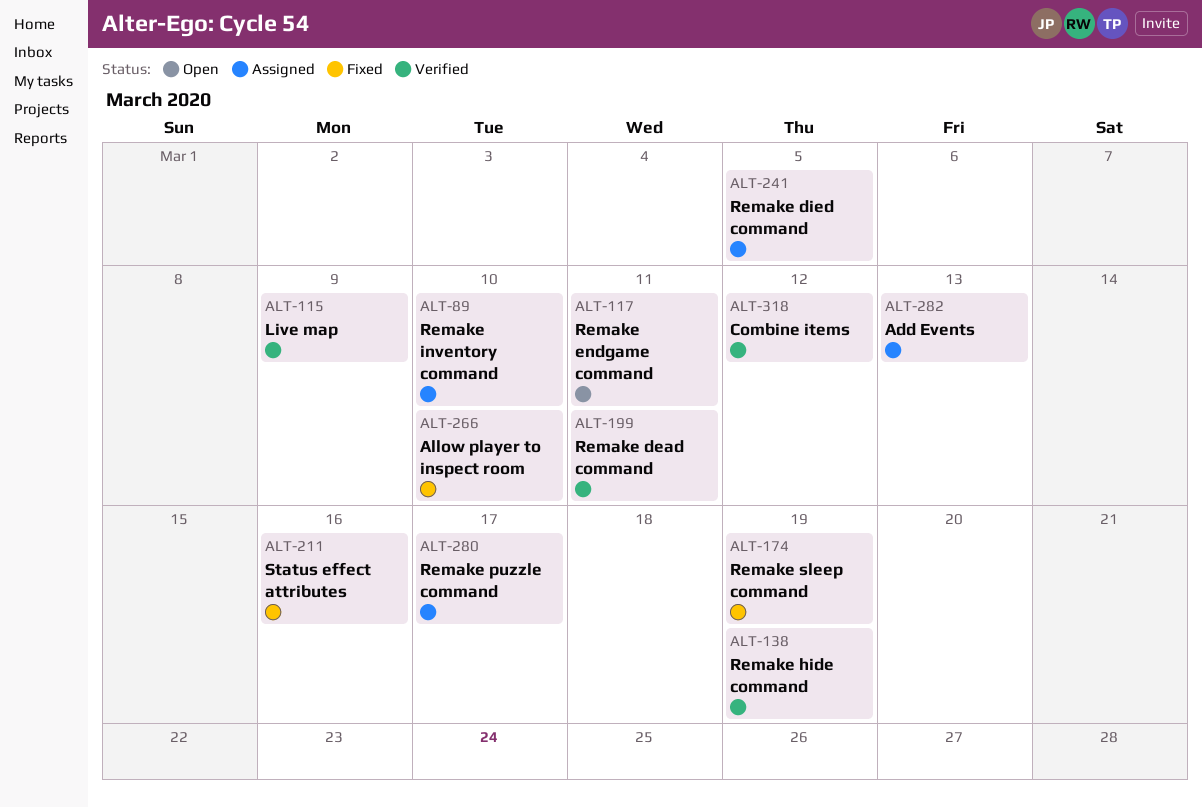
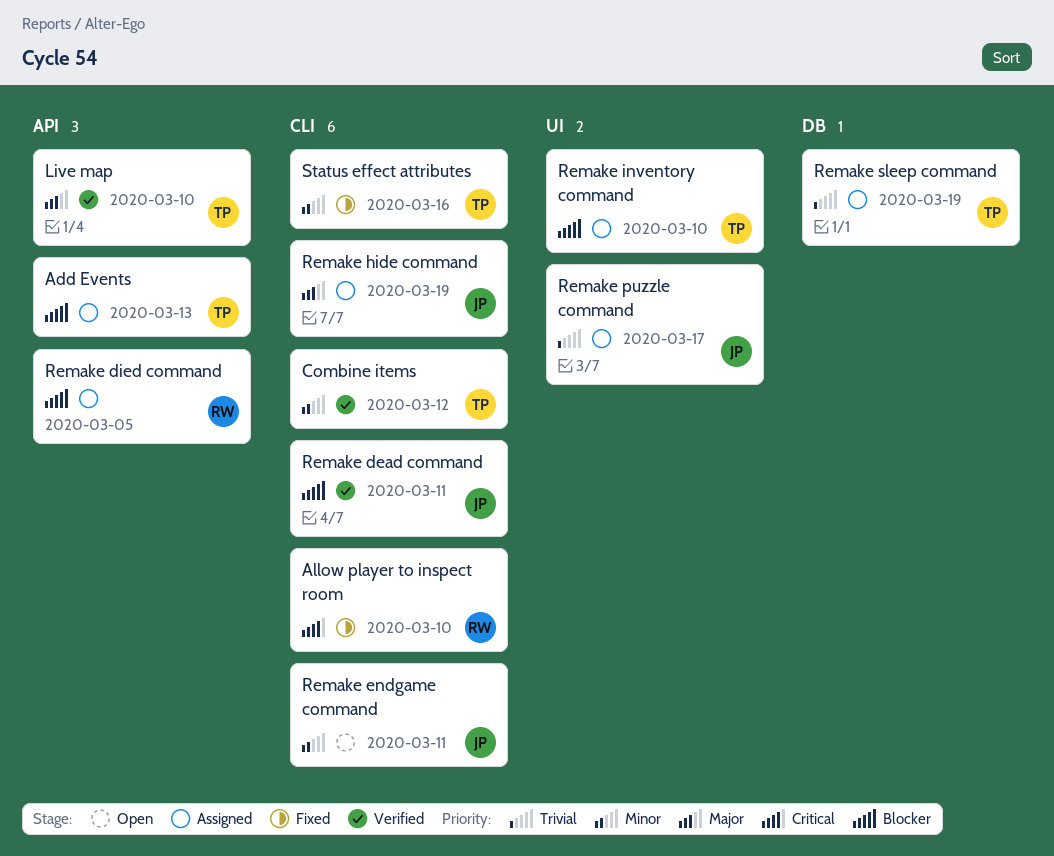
Live map, due: Mar 9 -> Mar 10
Remake hide command, status: Verified -> Assigned
Remake sleep command, status: Fixed -> Assigned

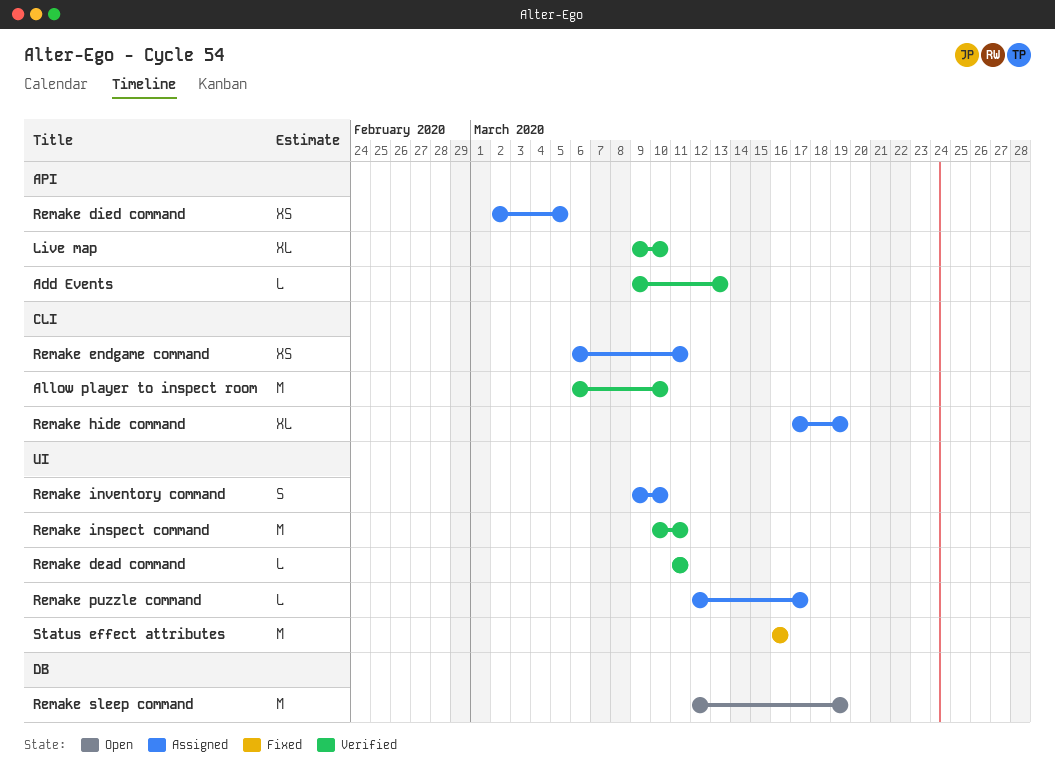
Add Events, status: Assigned -> Verified
Allow player to inspect room, status: Fixed -> Verified
Combine items: present -> none
Remake dead command, label: CLI -> UI
Remake endgame command, status: Open -> Assigned
Remake inspect command: none -> present
Remake sleep command, status: Assigned -> Open
Status effect attributes, label: CLI -> UI

